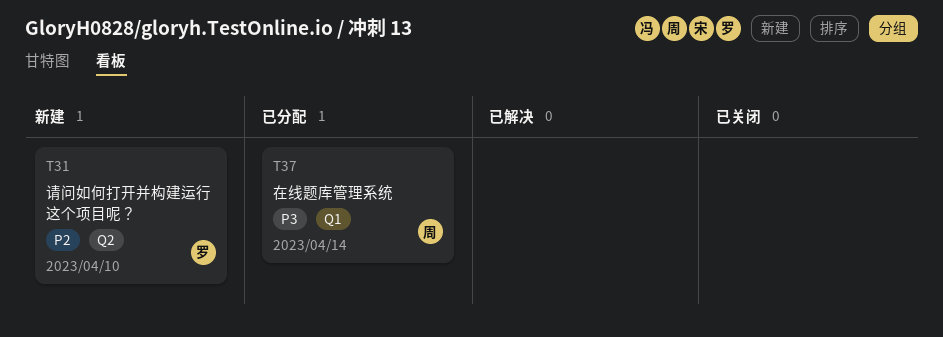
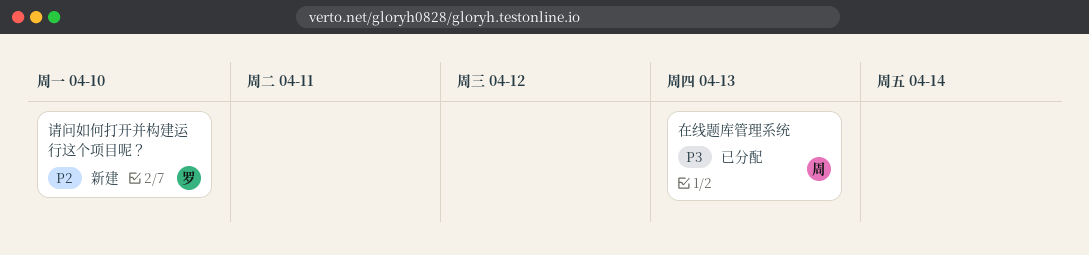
在线题库管理系统, due: Apr 14 -> Apr 13

